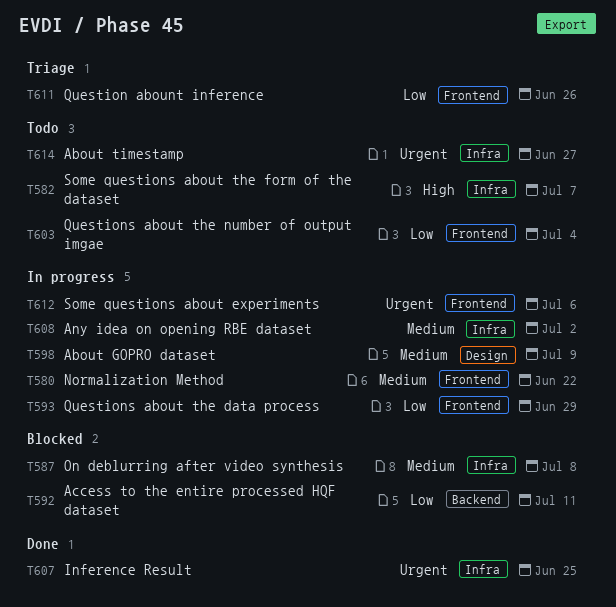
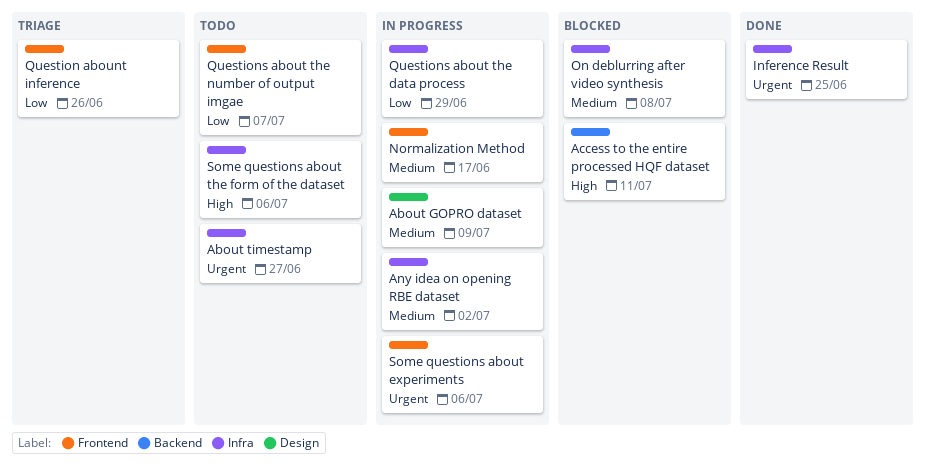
Access to the entire processed HQF dataset, priority: Low -> High
Normalization Method, due: Jun 22 -> Jun 17
Questions about the data process, label: Frontend -> Infra
Questions about the number of output imgae, due: Jul 4 -> Jul 7
Some questions about the form of the dataset, due: Jul 7 -> Jul 6

